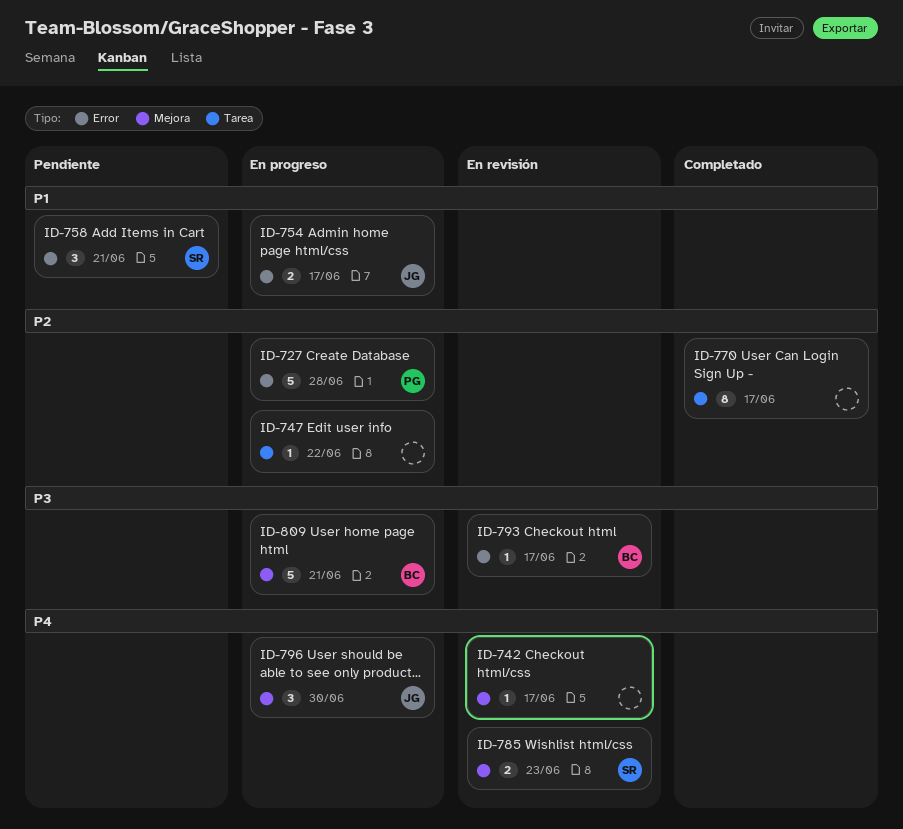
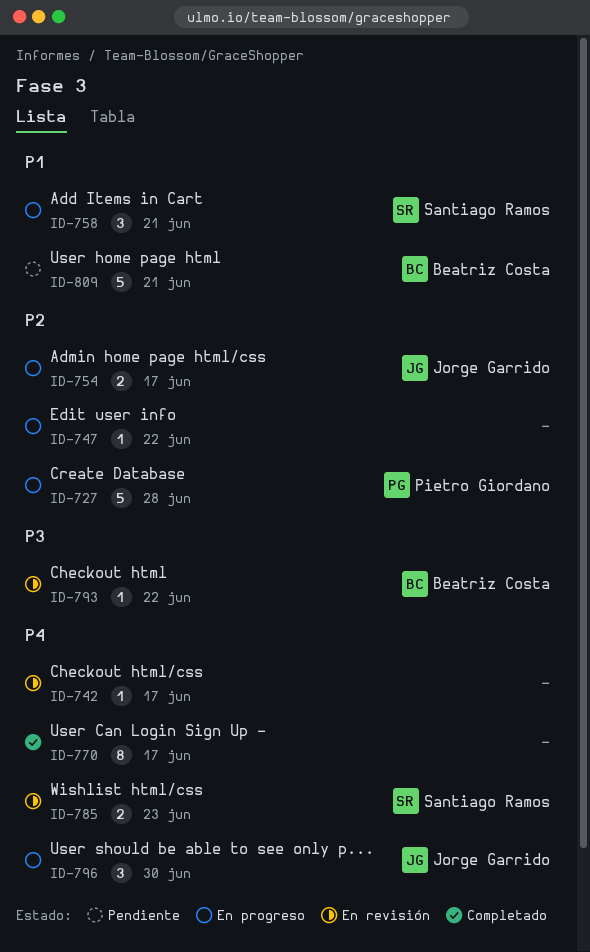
ID-754, priority: P1 -> P2
ID-758, status: Pendiente -> En progreso
ID-770, priority: P2 -> P4
ID-793, due: Jun 17 -> Jun 22
ID-809, status: En progreso -> Pendiente
ID-809, priority: P3 -> P1

